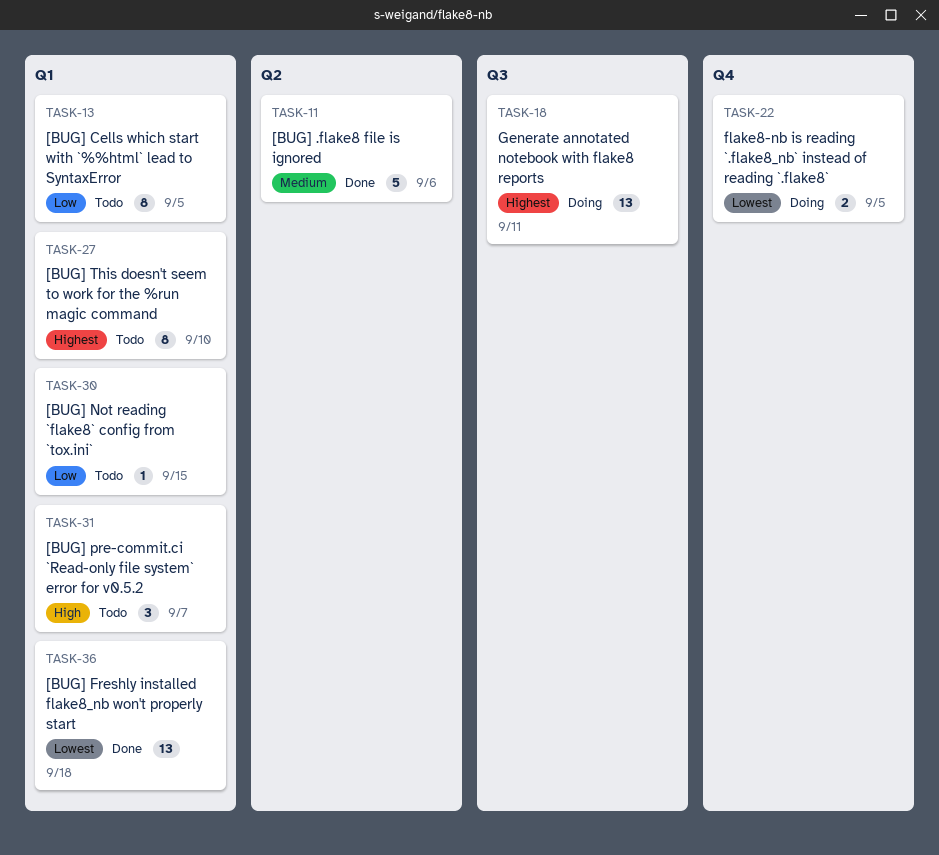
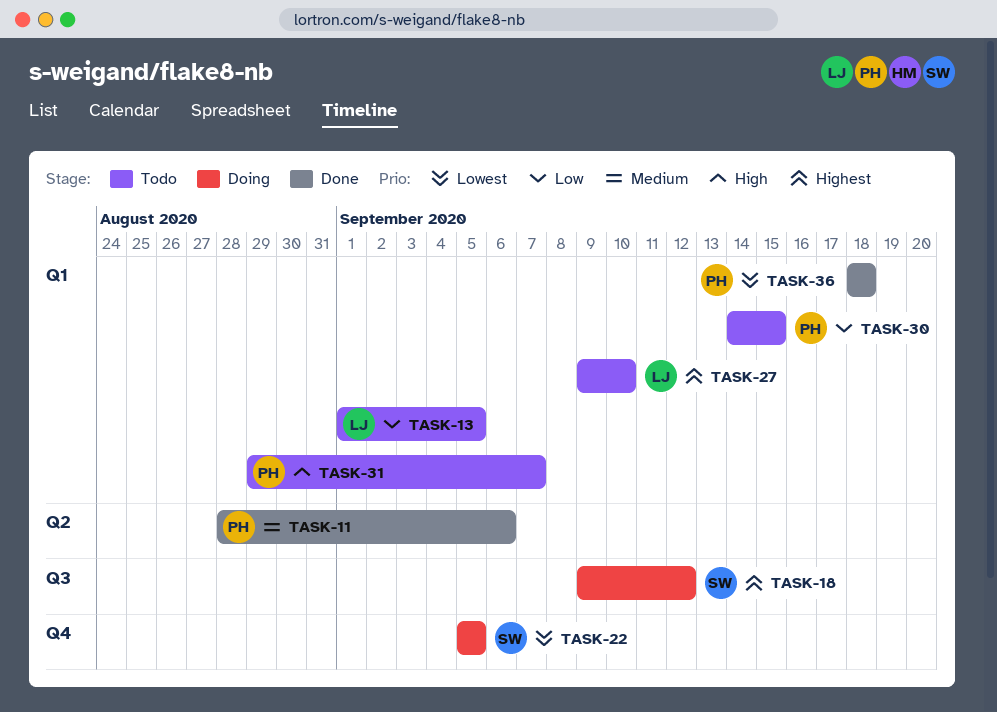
TASK-18, due: Sep 11 -> Sep 12

